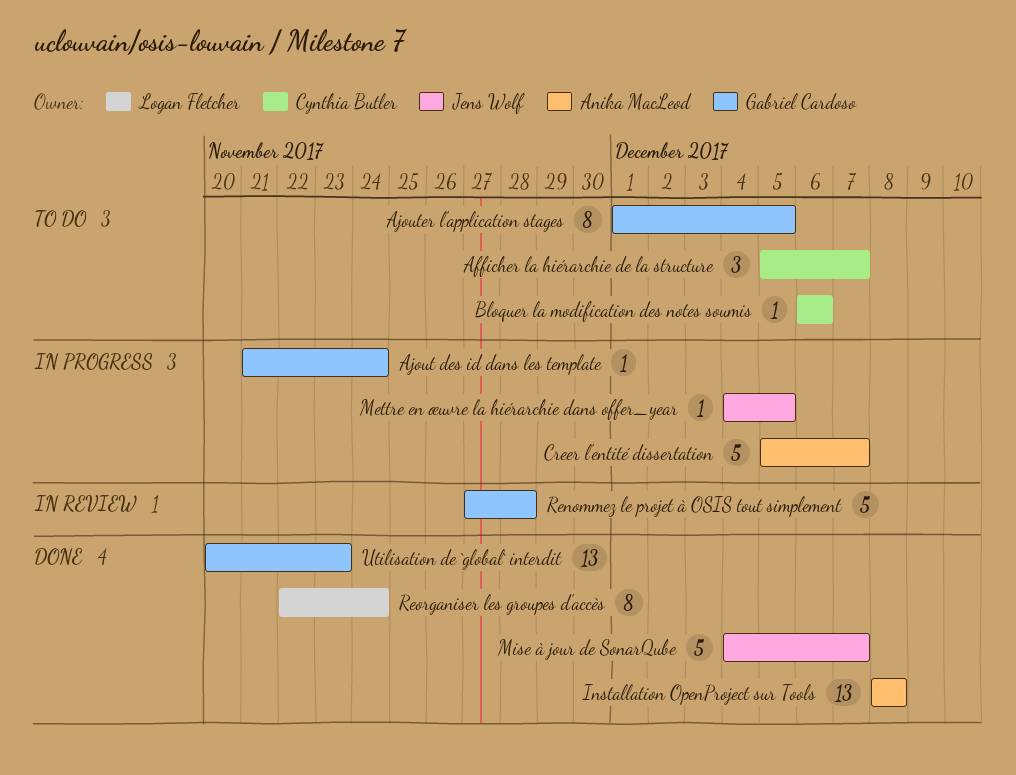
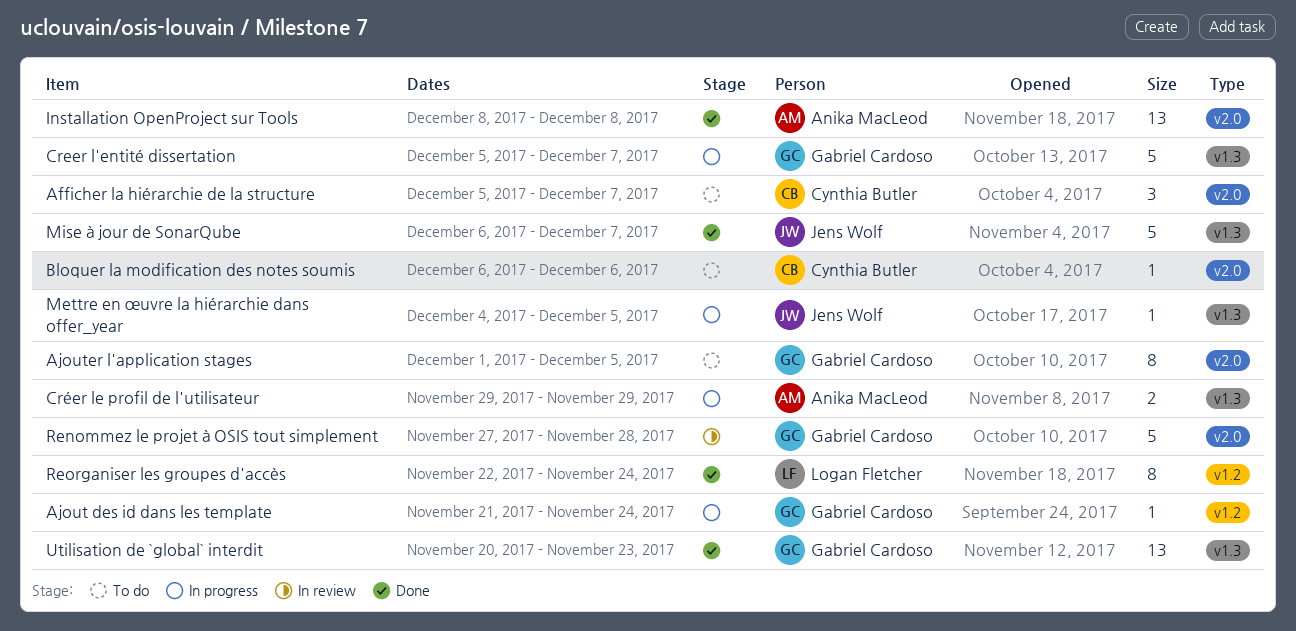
Creer l'entité dissertation, owner: Anika MacLeod -> Gabriel Cardoso
Créer le profil de l'utilisateur: none -> present
Mise à jour de SonarQube, start: Dec 4 -> Dec 6

